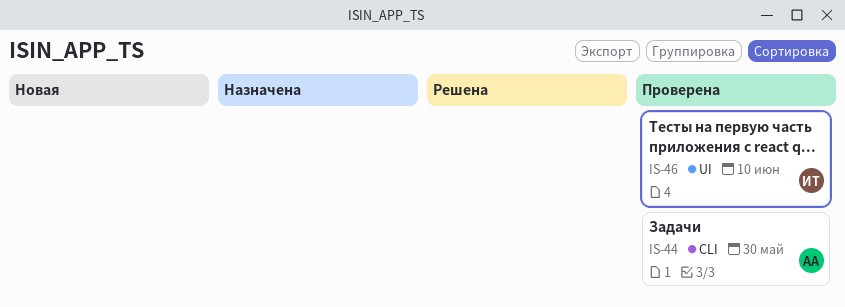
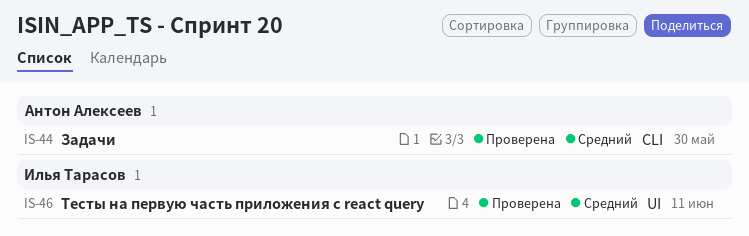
IS-46, due: Jun 10 -> Jun 11

